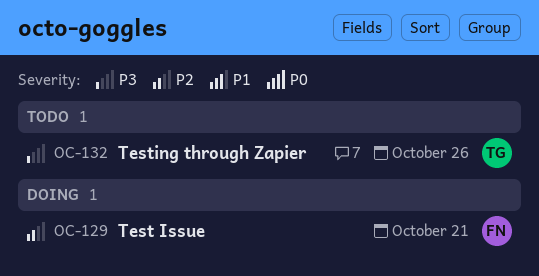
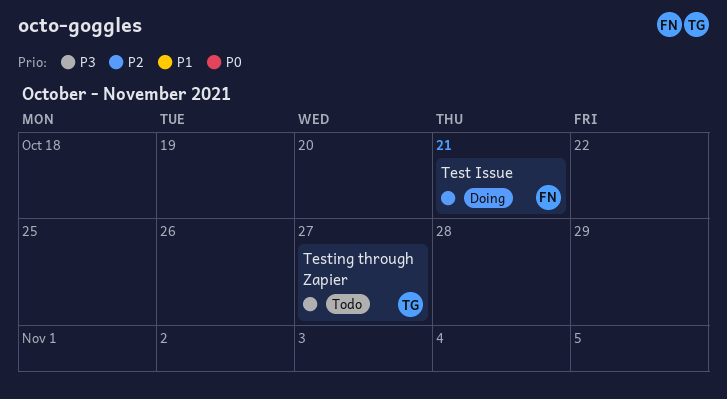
Testing through Zapier, due: Oct 26 -> Oct 27

